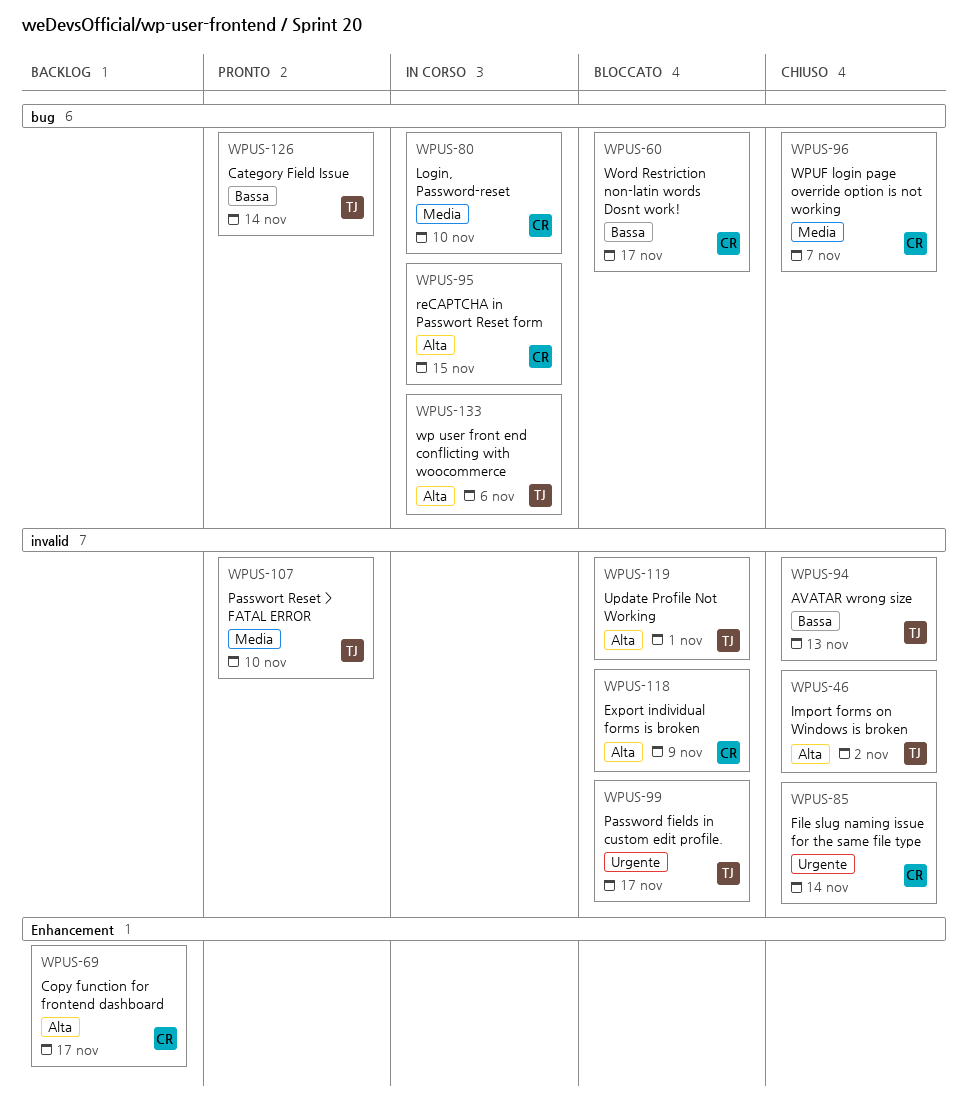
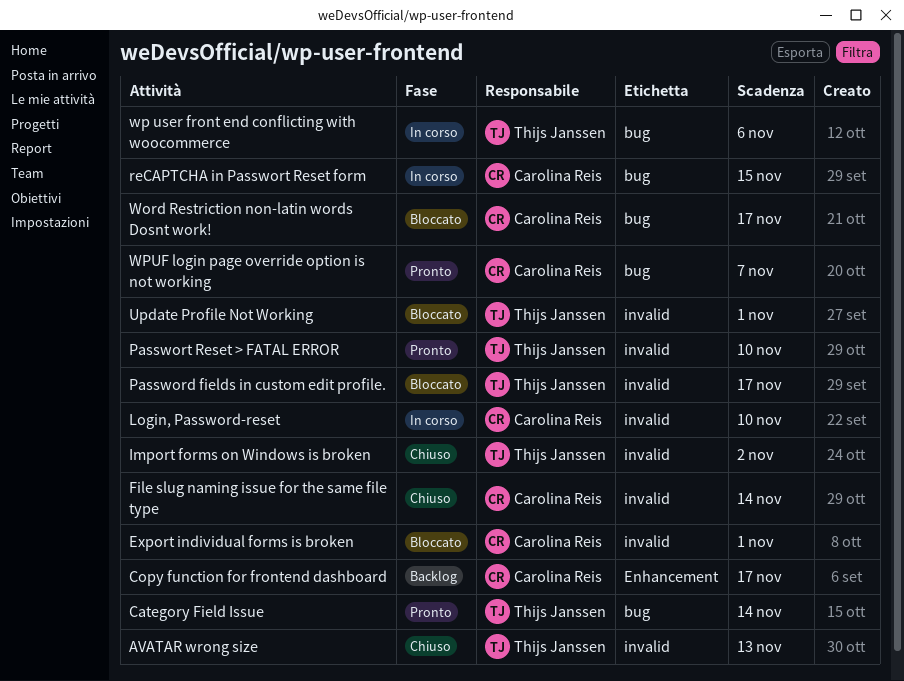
Export individual forms is broken, due: Nov 9 -> Nov 1
Login, Password-reset, label: bug -> invalid
WPUF login page override option is not working, status: Chiuso -> Pronto

